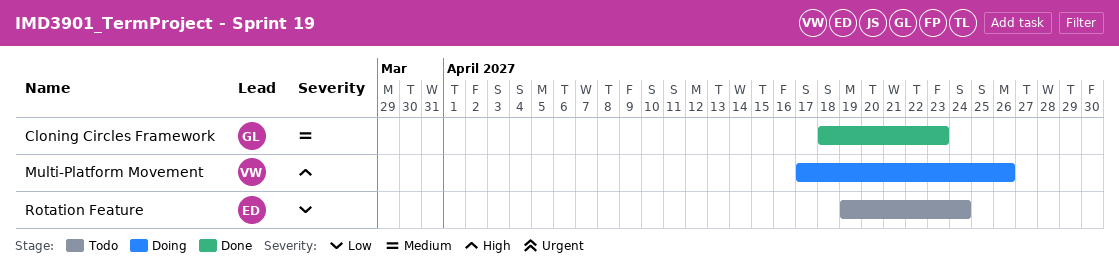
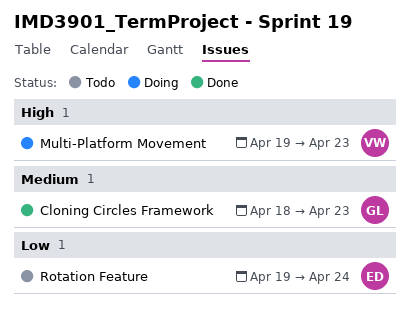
Multi-Platform Movement, start: Apr 17 -> Apr 19
Multi-Platform Movement, due: Apr 26 -> Apr 23

